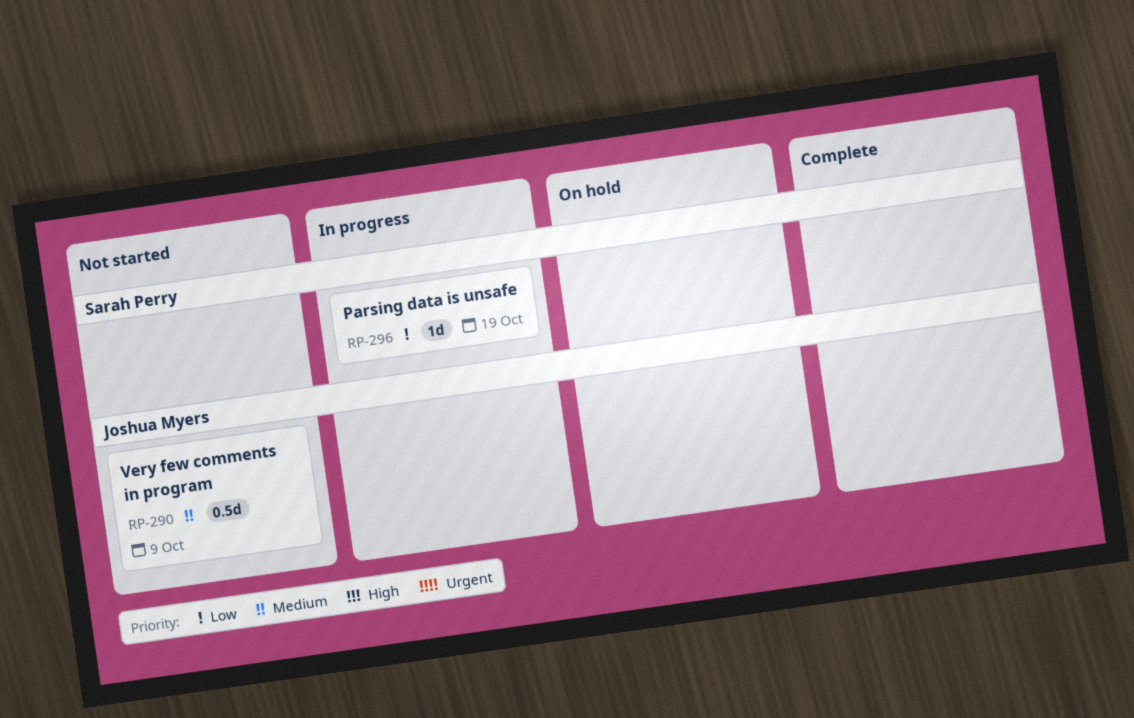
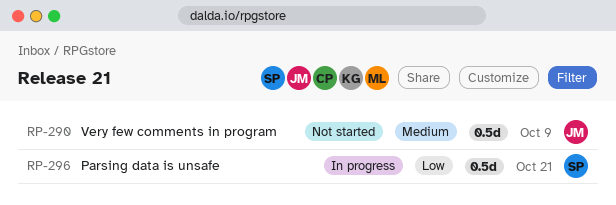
RP-296, estimate: 1d -> 0.5d
RP-296, due: Oct 19 -> Oct 21

